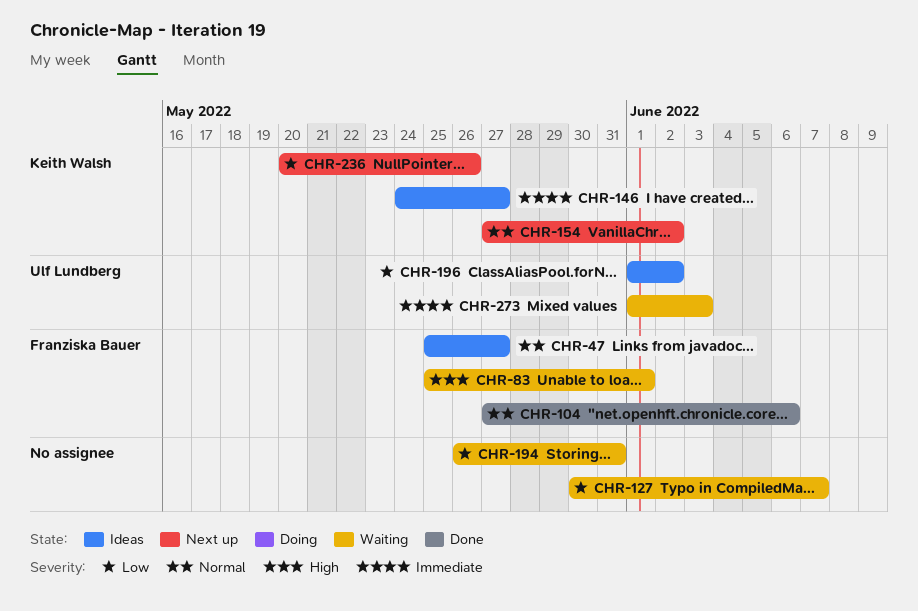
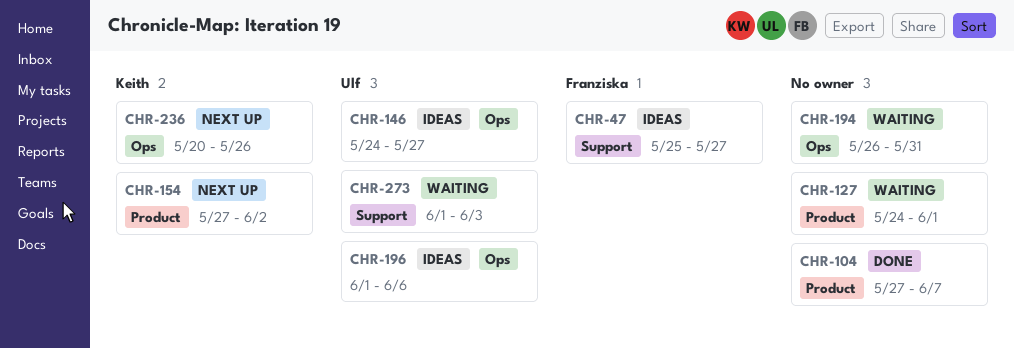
CHR-83: present -> none
CHR-104, owner: Franziska Bauer -> none
CHR-104, due: Jun 6 -> Jun 7
CHR-127, start: May 30 -> May 24
CHR-127, due: Jun 7 -> Jun 1
CHR-146, owner: Keith Walsh -> Ulf Lundberg
CHR-196, due: Jun 2 -> Jun 6

